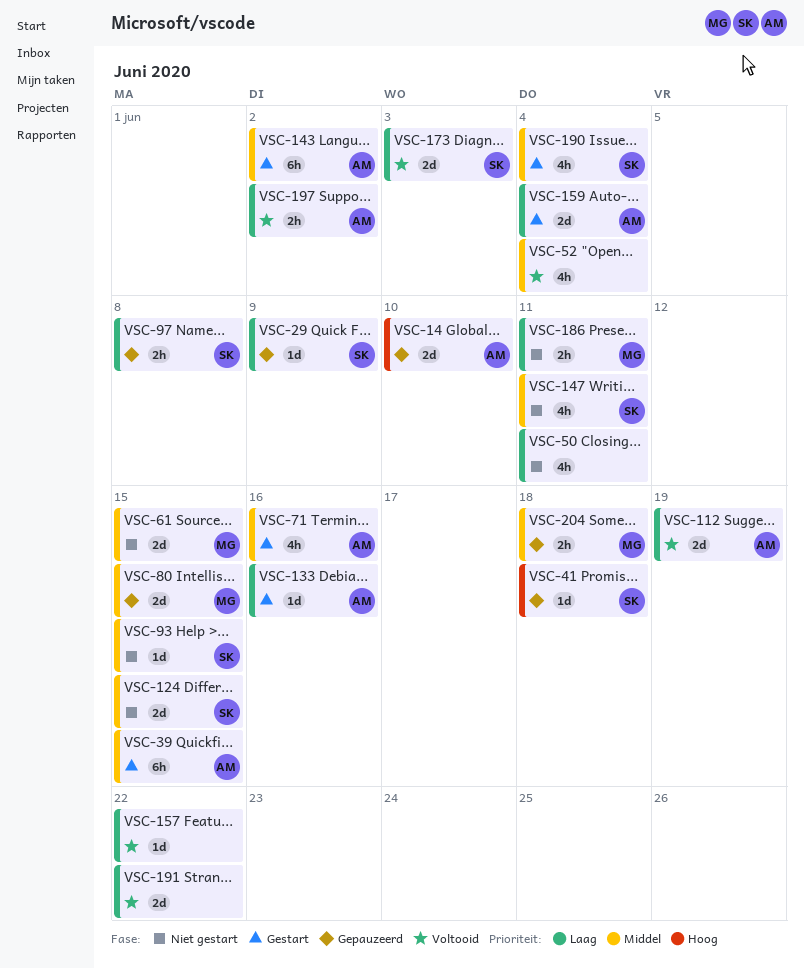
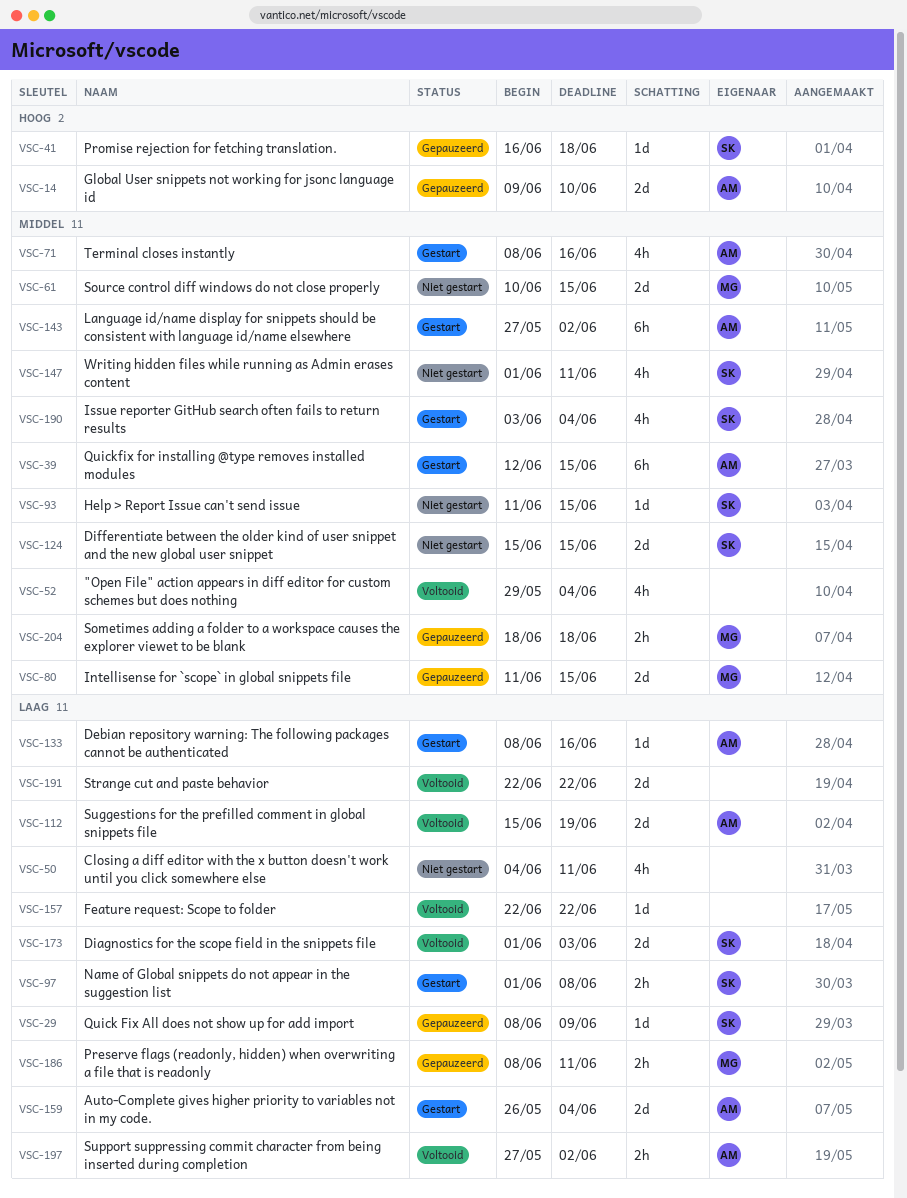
VSC-97, status: Gepauzeerd -> Gestart
VSC-186, status: Niet gestart -> Gepauzeerd

